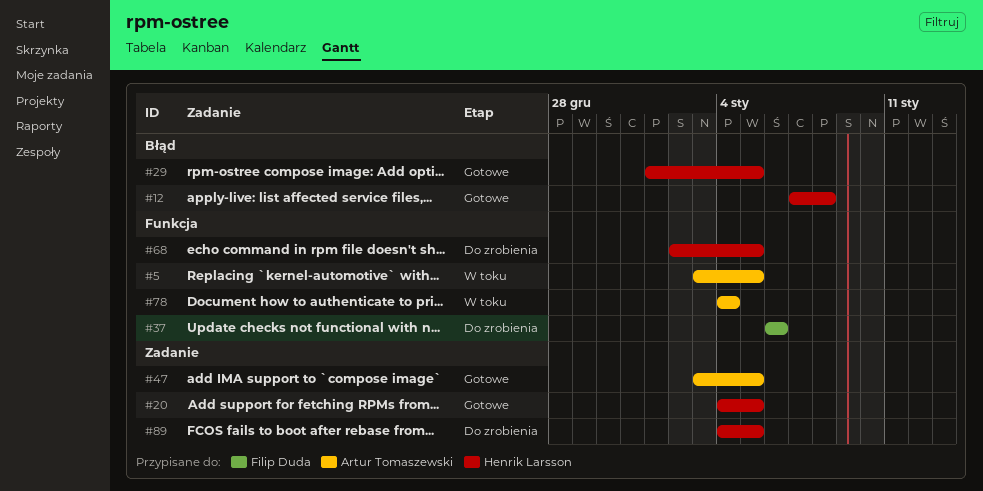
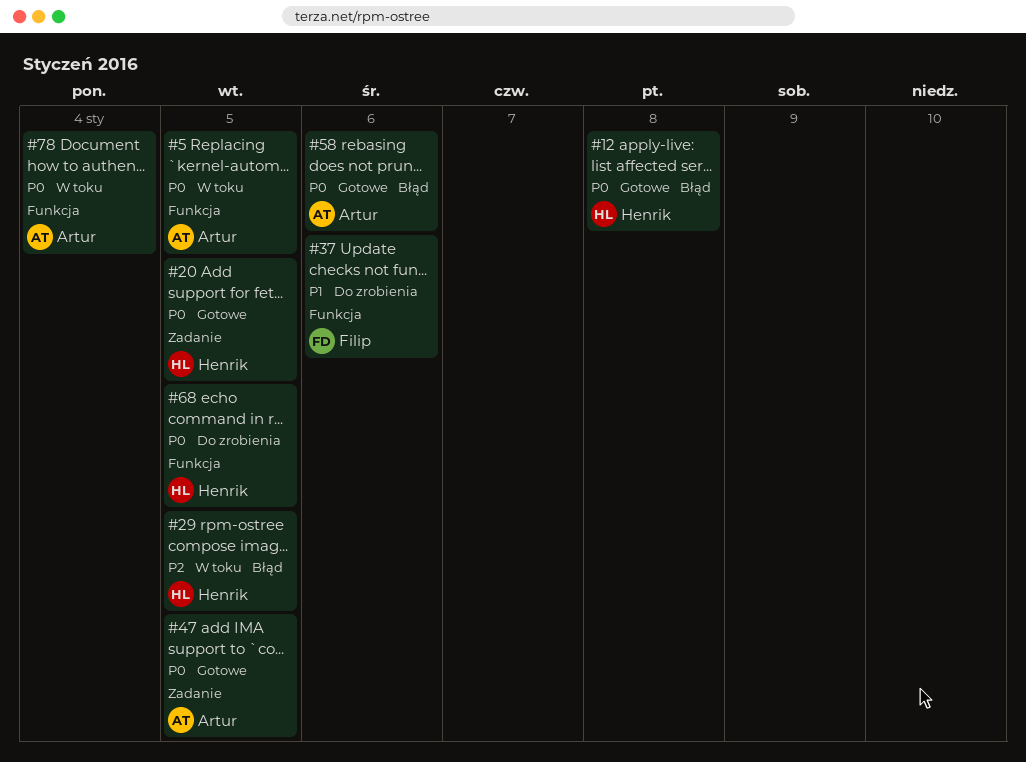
#29, status: Gotowe -> W toku
#58: none -> present
#89: present -> none

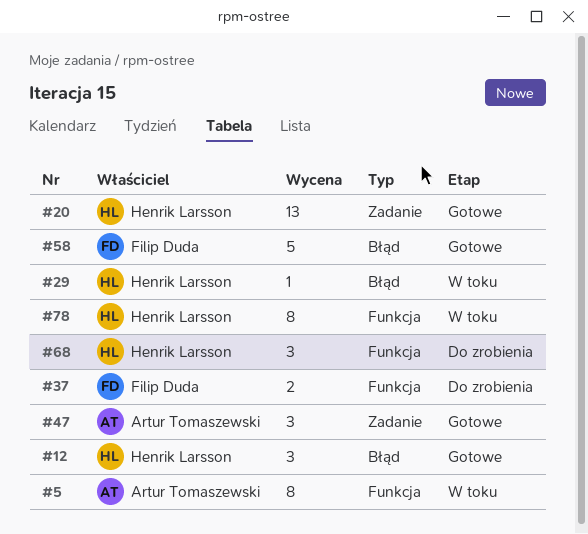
#58, owner: Artur Tomaszewski -> Filip Duda
#78, owner: Artur Tomaszewski -> Henrik Larsson

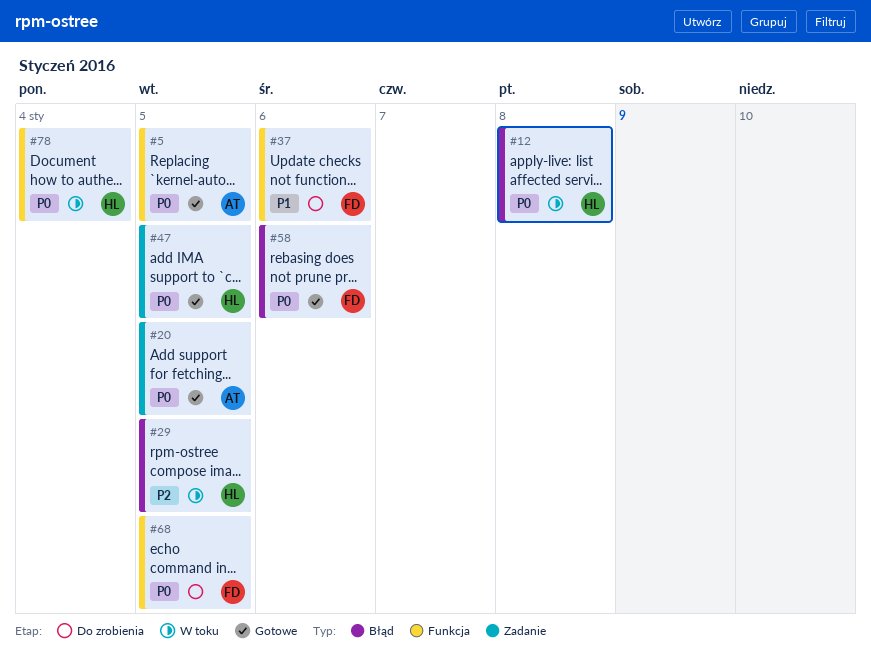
#5, status: W toku -> Gotowe
#12, status: Gotowe -> W toku
#20, owner: Henrik Larsson -> Artur Tomaszewski
#47, owner: Artur Tomaszewski -> Henrik Larsson
#68, owner: Henrik Larsson -> Filip Duda

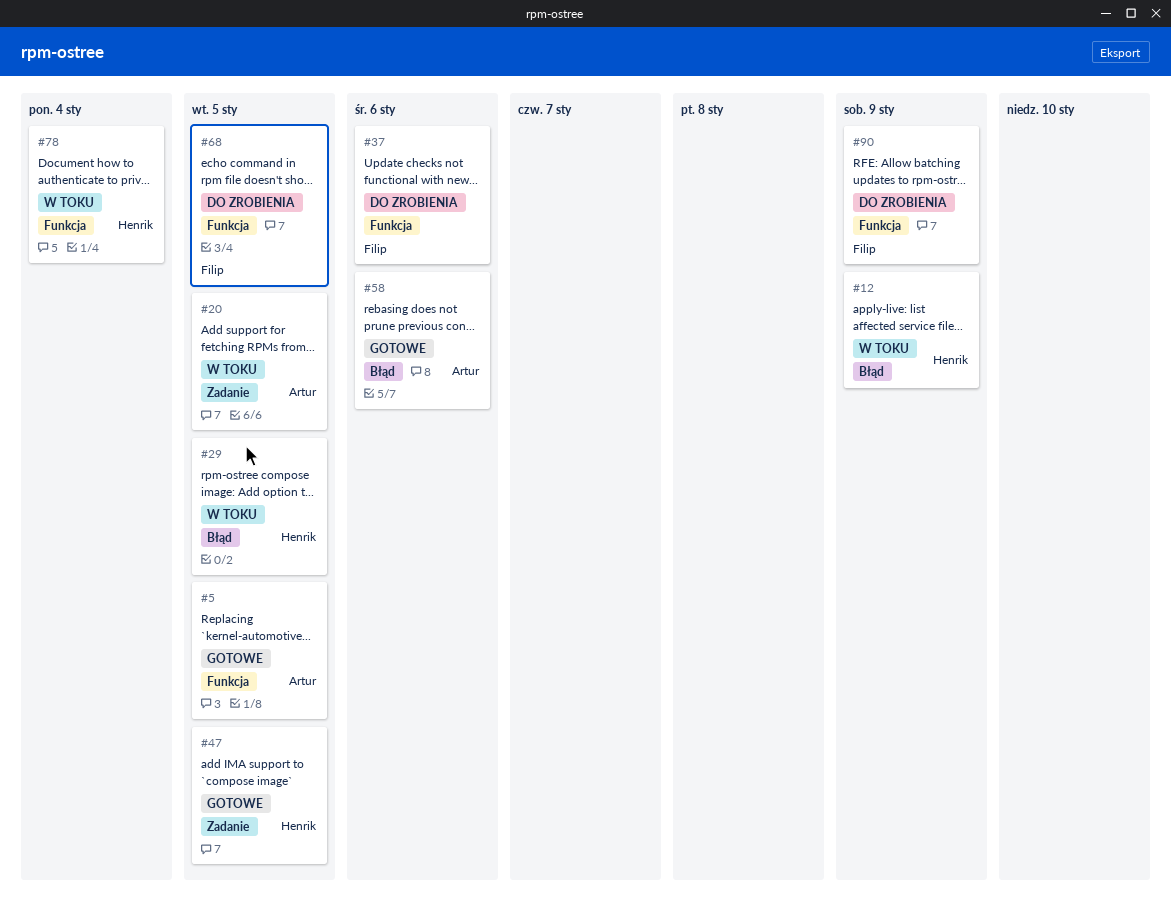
#12, due: Jan 8 -> Jan 9
#20, status: Gotowe -> W toku
#58, owner: Filip -> Artur
#90: none -> present

